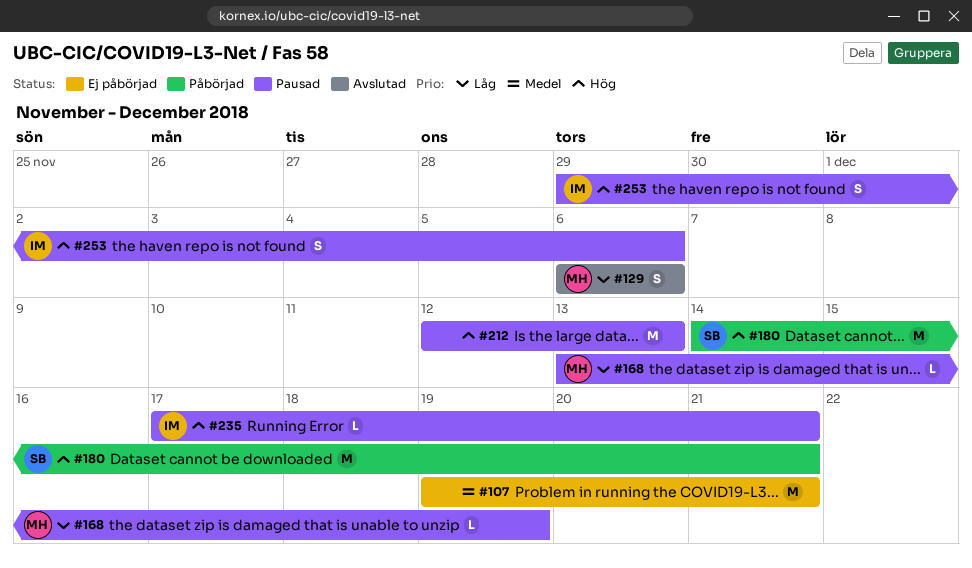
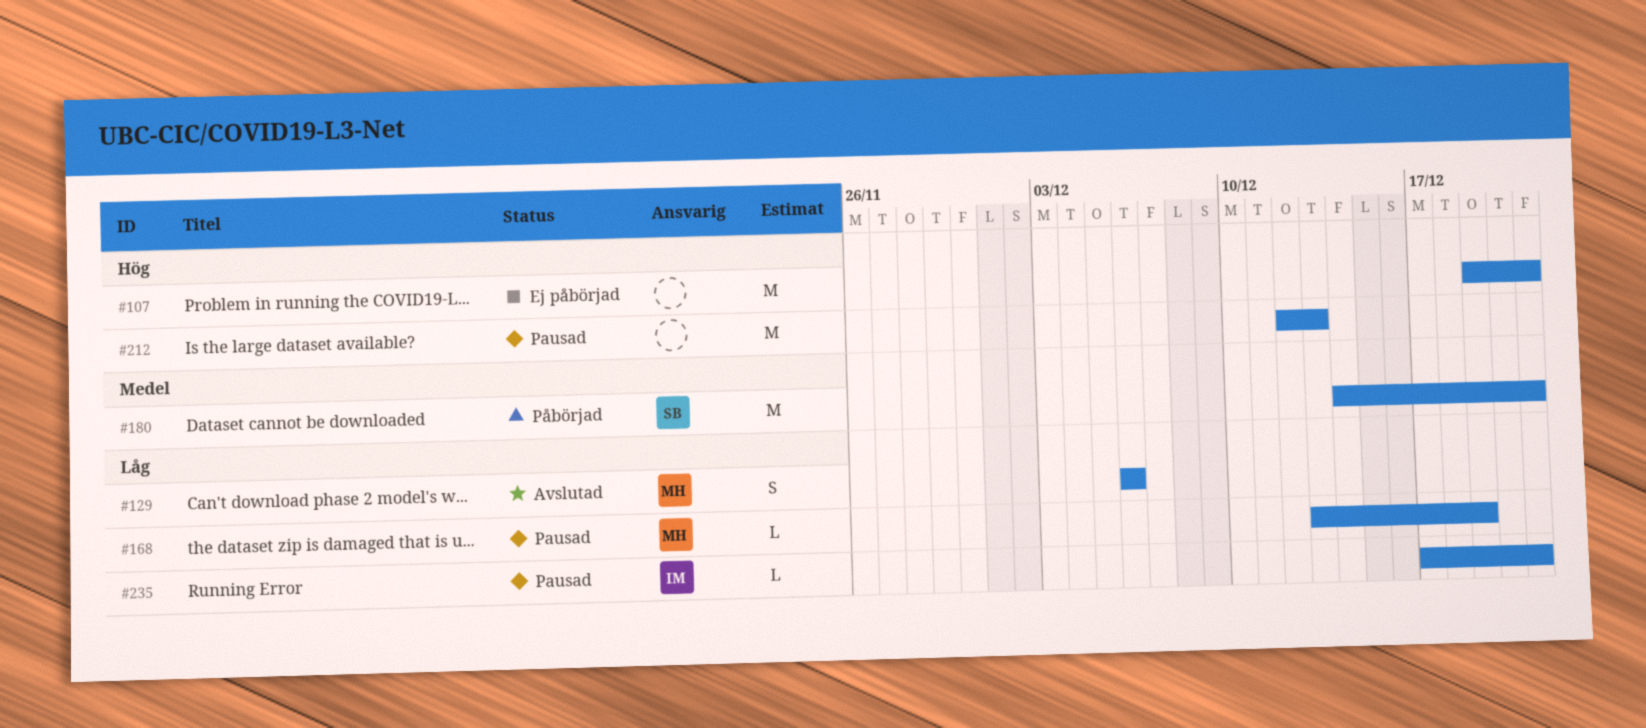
#107, priority: Medel -> Hög
#180, priority: Hög -> Medel
#235, priority: Hög -> Låg
#253: present -> none

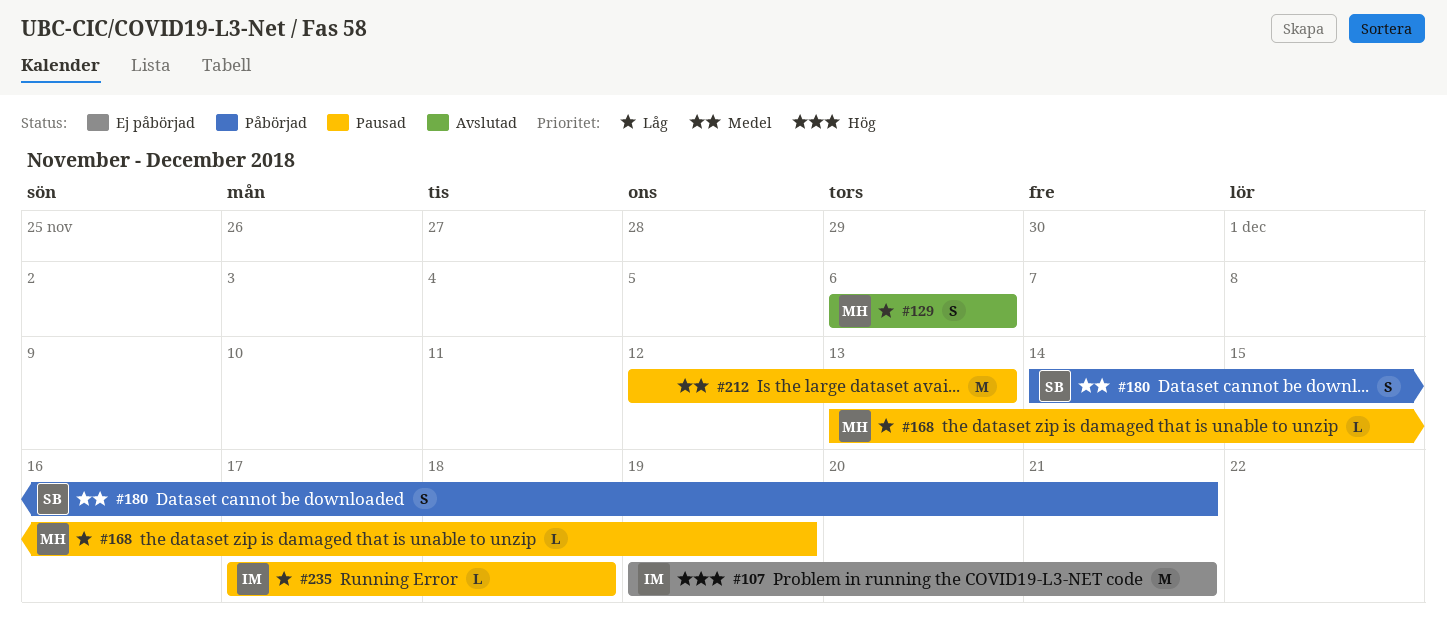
#107, owner: none -> IM
#180, estimate: M -> S
#212, priority: Hög -> Medel
#235, due: Dec 21 -> Dec 18

